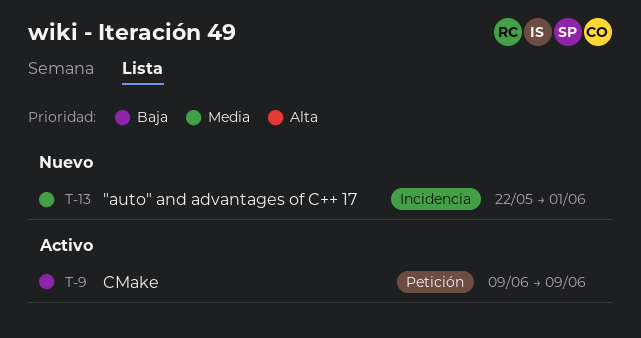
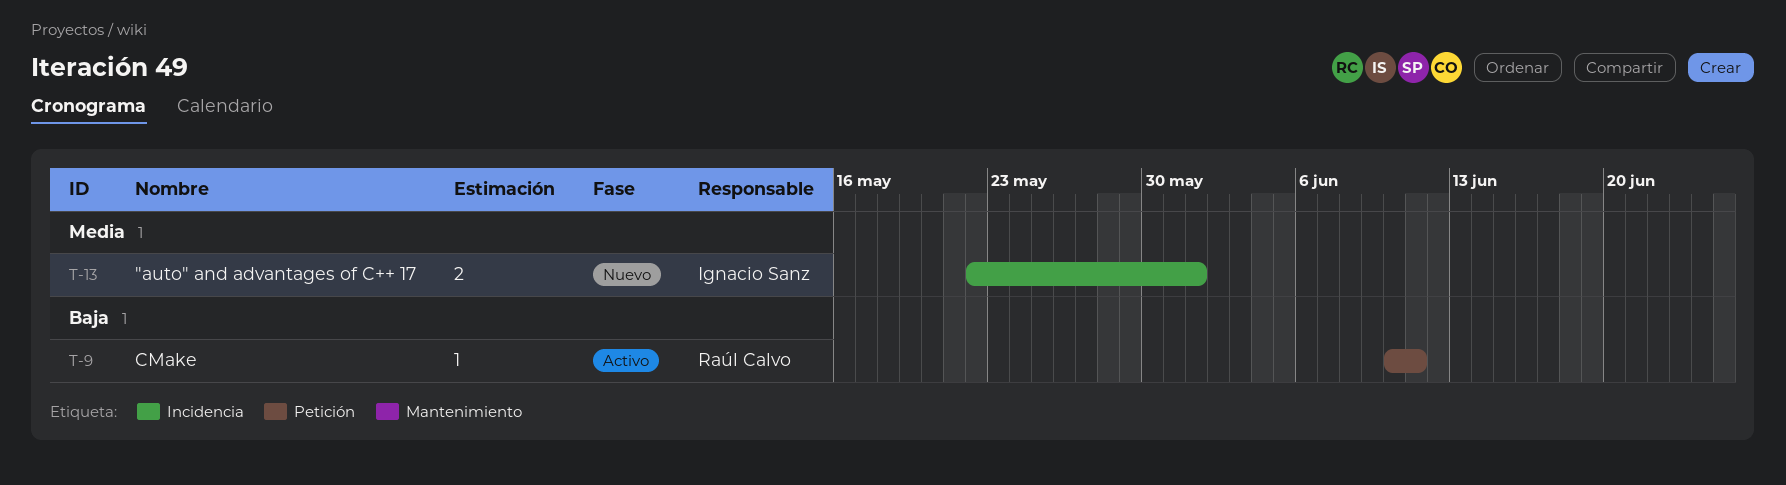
T-9, start: Jun 9 -> Jun 10
T-9, due: Jun 9 -> Jun 11

